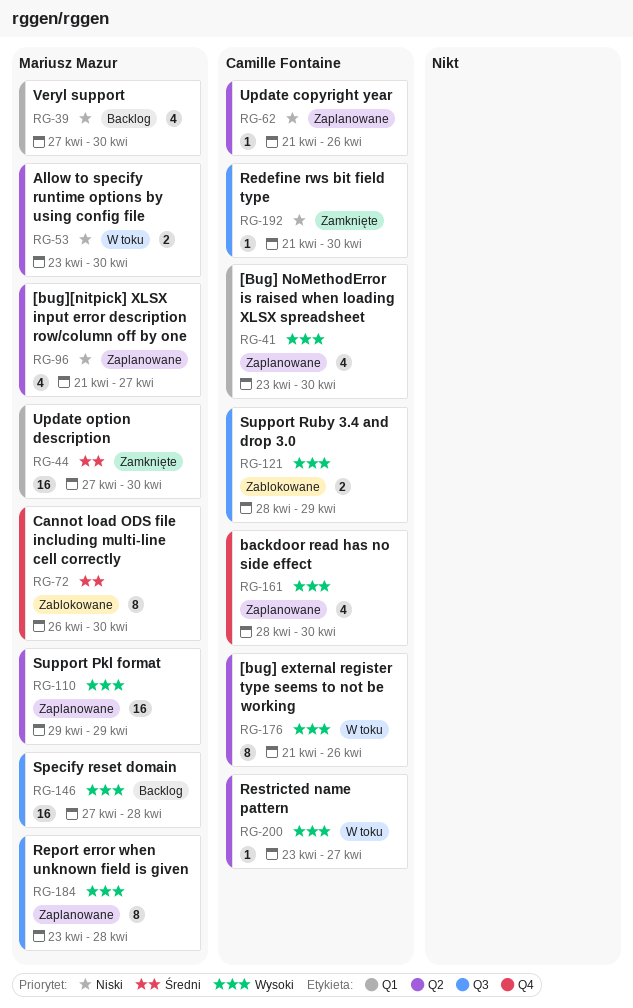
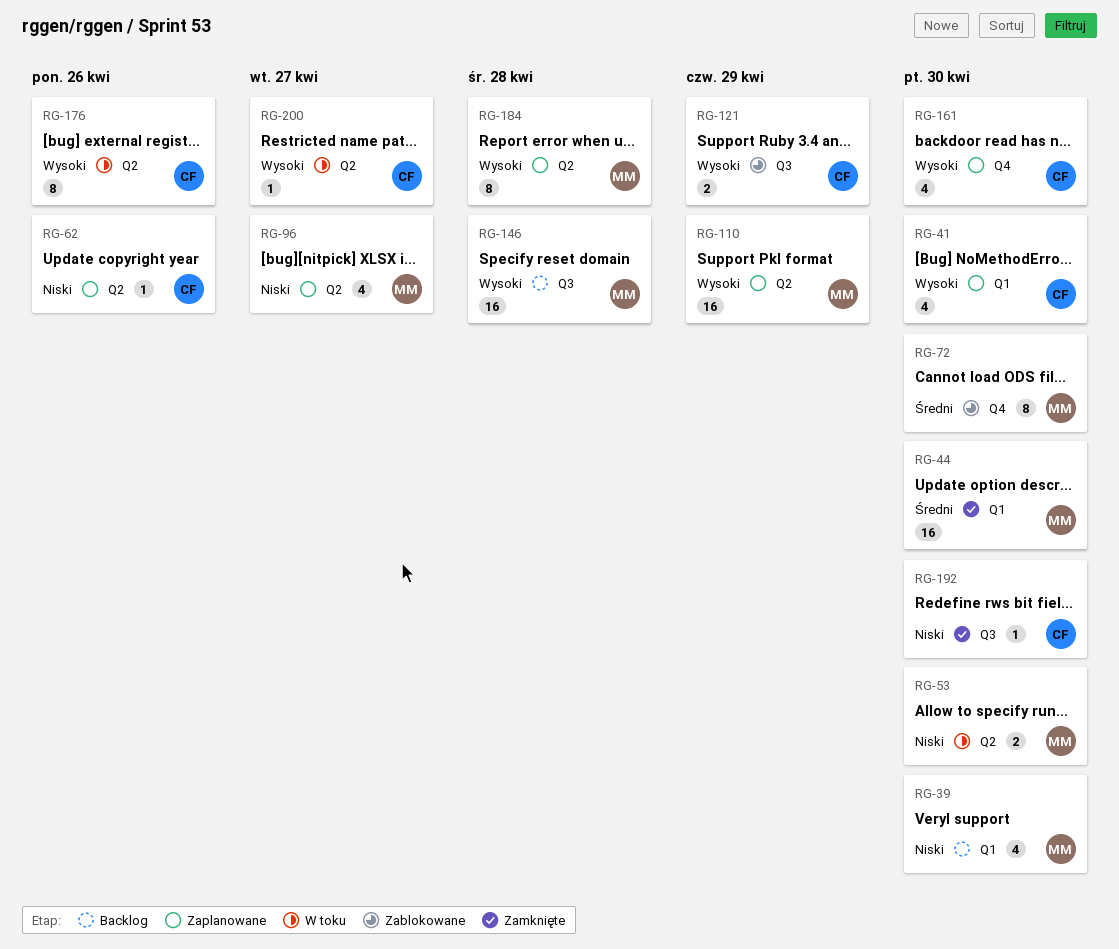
RG-184, label: Q3 -> Q2

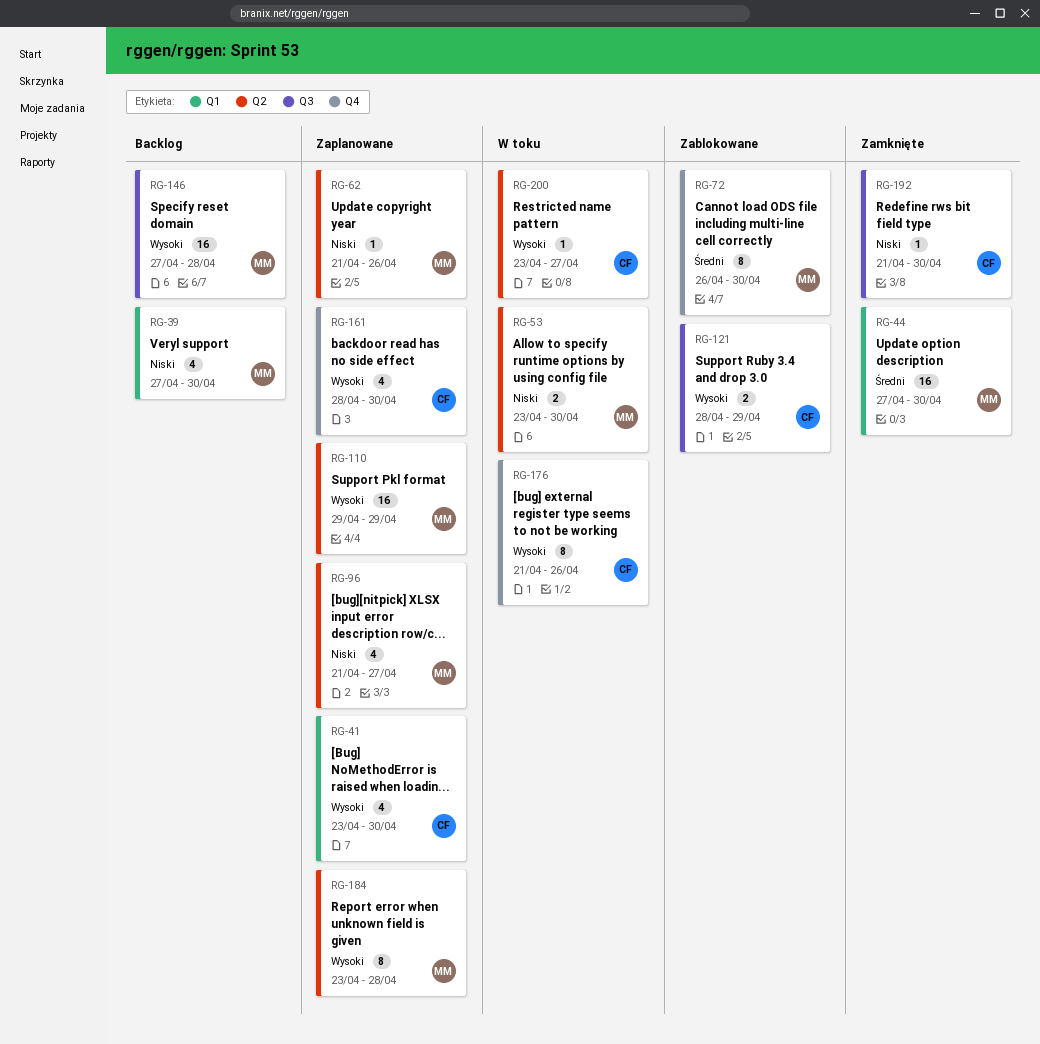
RG-62, owner: CF -> MM
RG-176, label: Q2 -> Q4

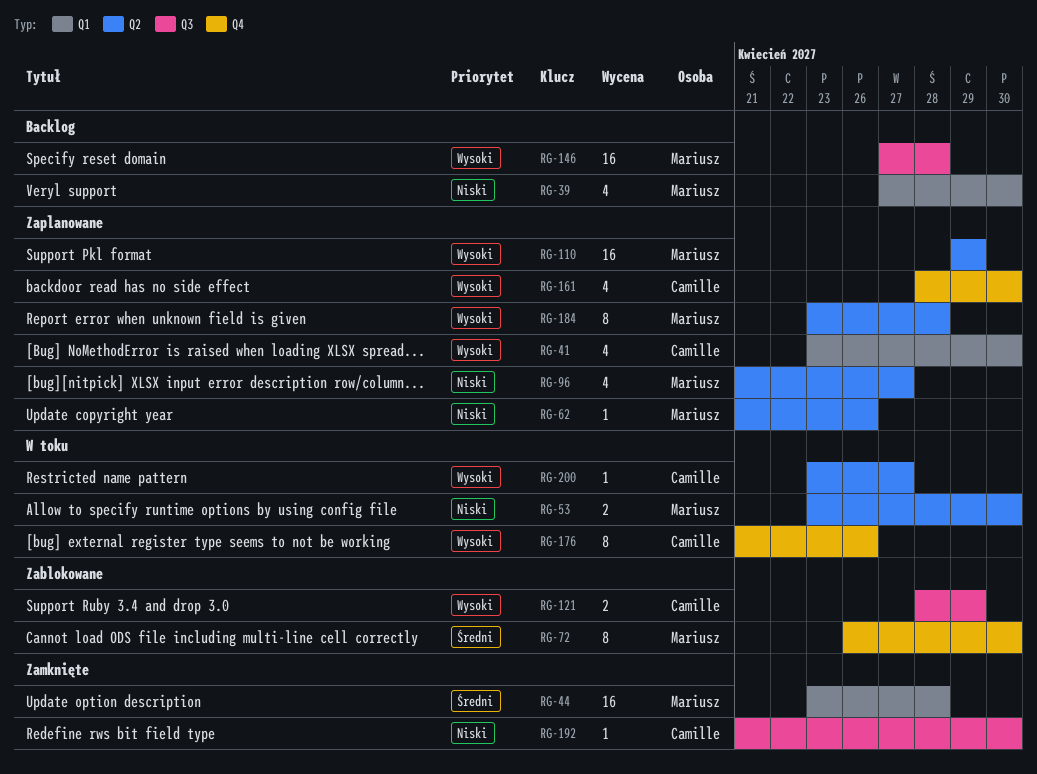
RG-44, start: Apr 27 -> Apr 23
RG-44, due: Apr 30 -> Apr 28

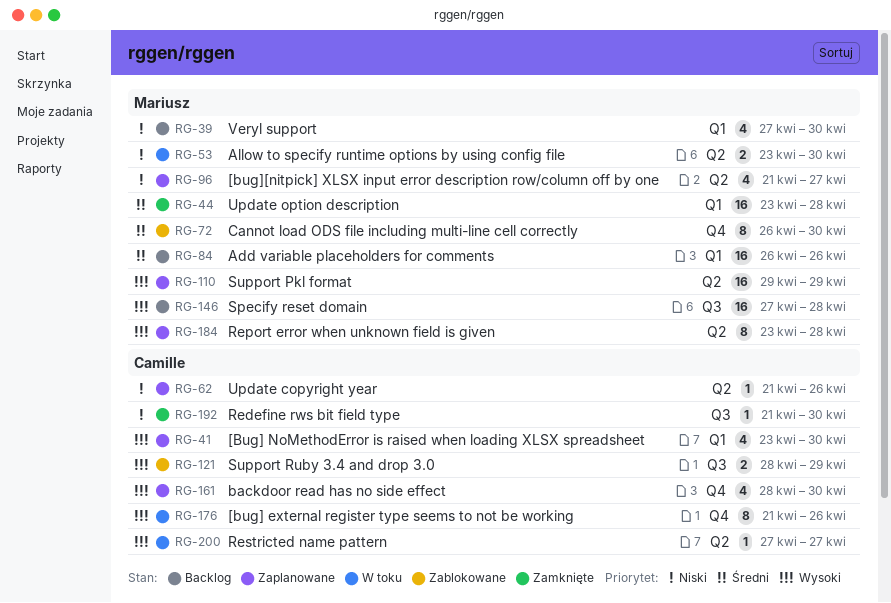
RG-62, owner: Mariusz -> Camille
RG-84: none -> present
RG-200, start: Apr 23 -> Apr 27

